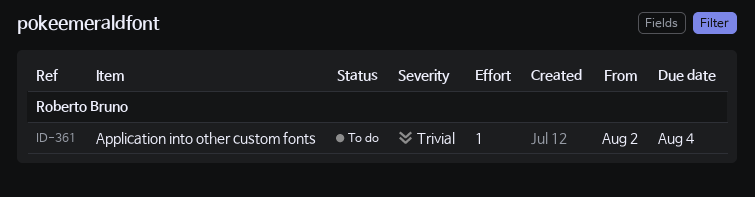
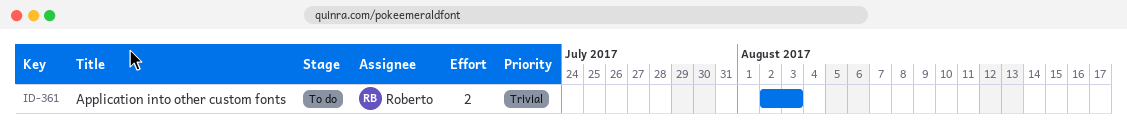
ID-361, estimate: 1 -> 2
ID-361, due: Aug 4 -> Aug 3

